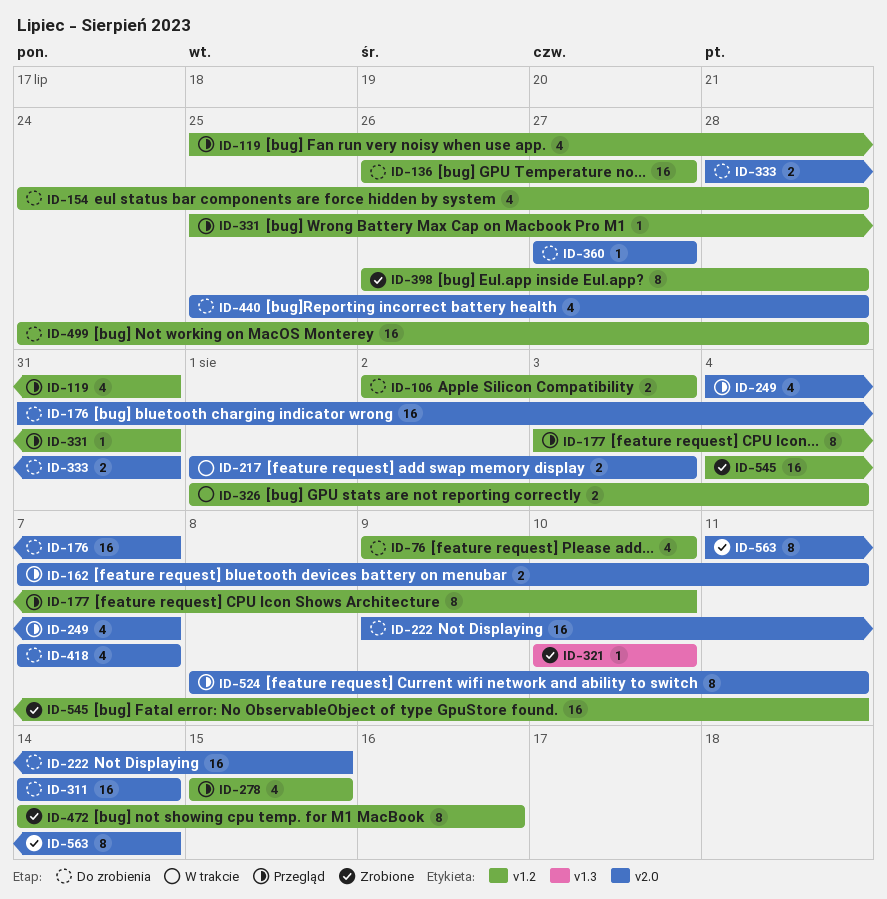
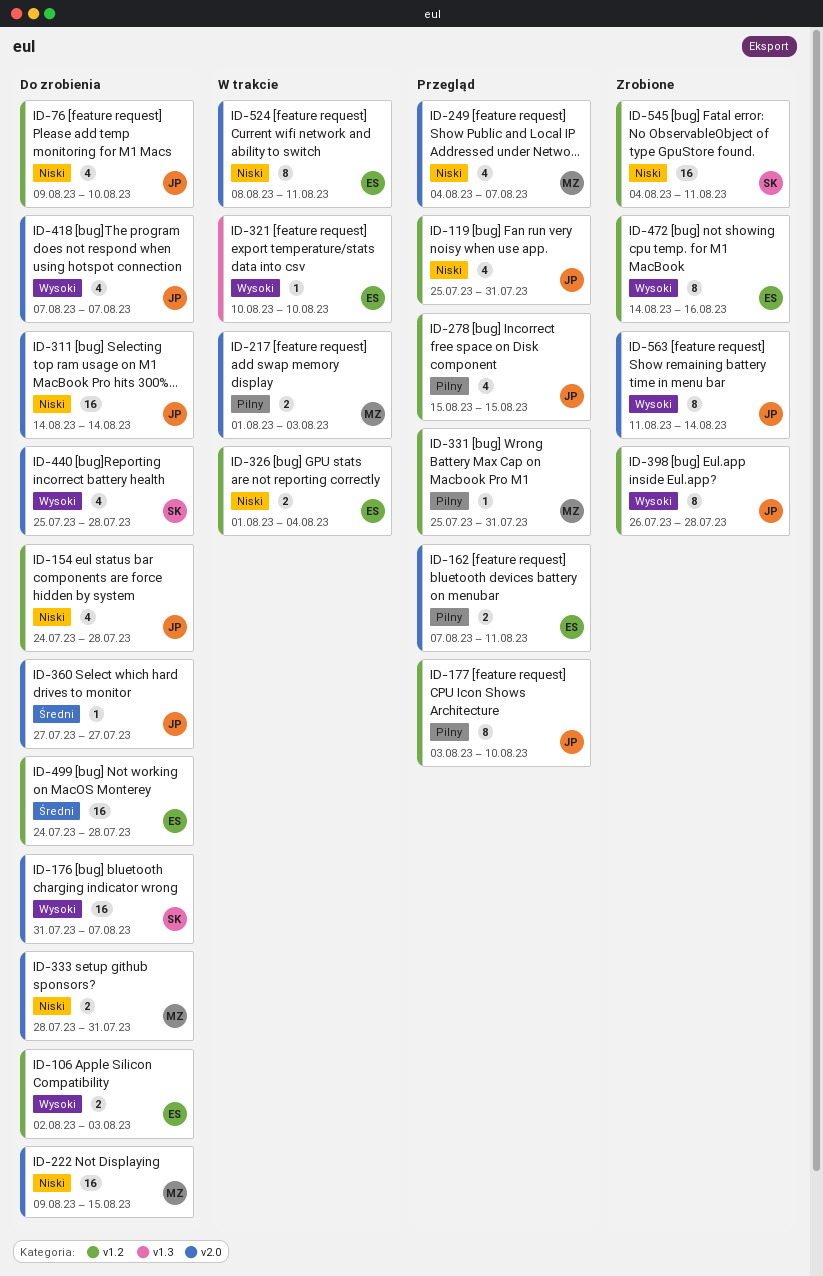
ID-136: present -> none
ID-321, status: Zrobione -> W trakcie
ID-524, status: Przegląd -> W trakcie

